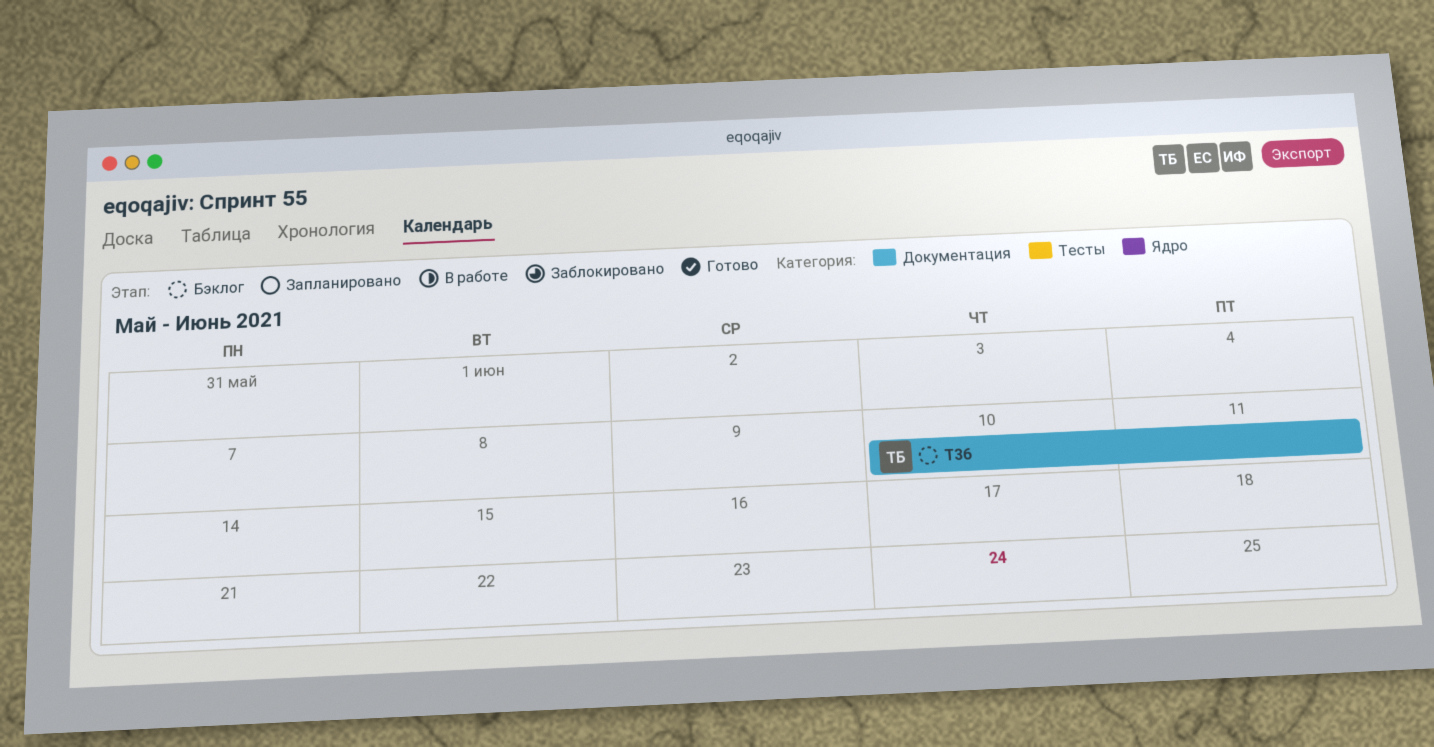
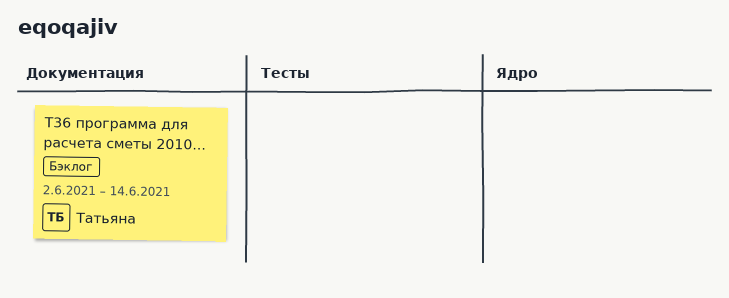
T36, start: Jun 10 -> Jun 2
T36, due: Jun 11 -> Jun 14

